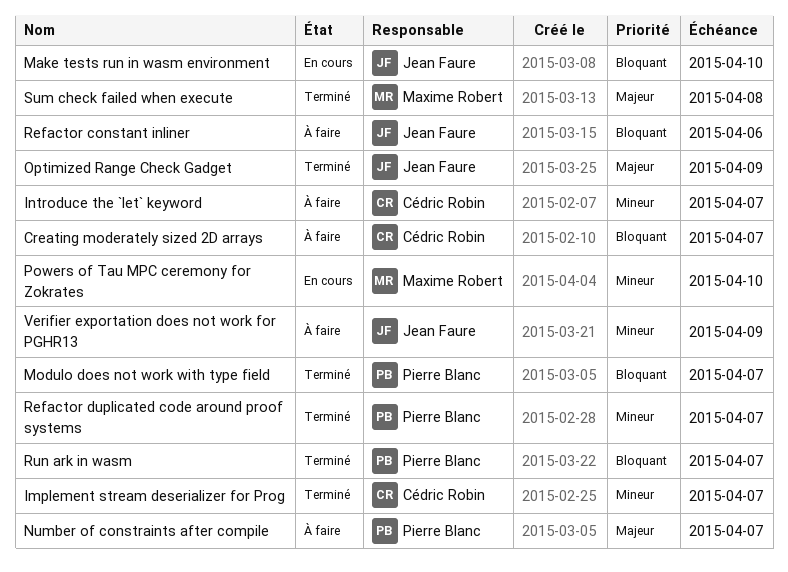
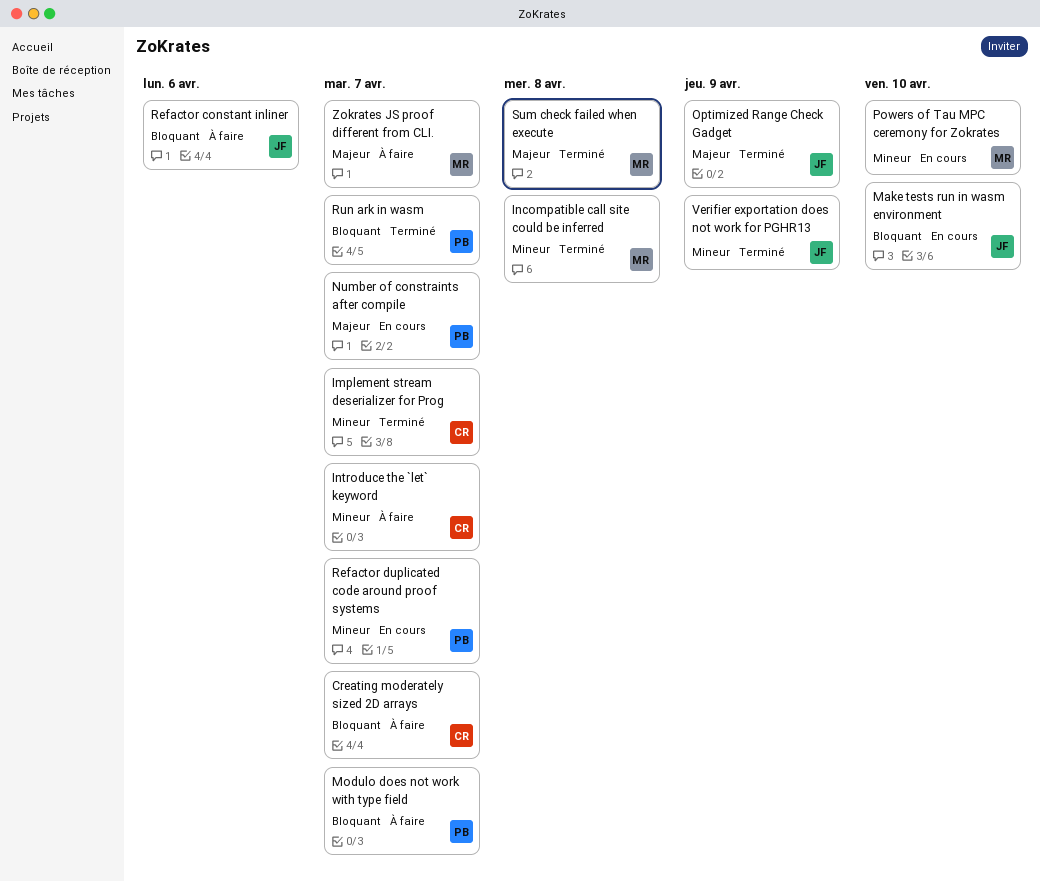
Incompatible call site could be inferred: none -> present
Modulo does not work with type field, status: Terminé -> À faire
Number of constraints after compile, status: À faire -> En cours
Refactor duplicated code around proof systems, status: Terminé -> En cours
Verifier exportation does not work for PGHR13, status: À faire -> Terminé
Zokrates JS proof different from CLI.: none -> present

